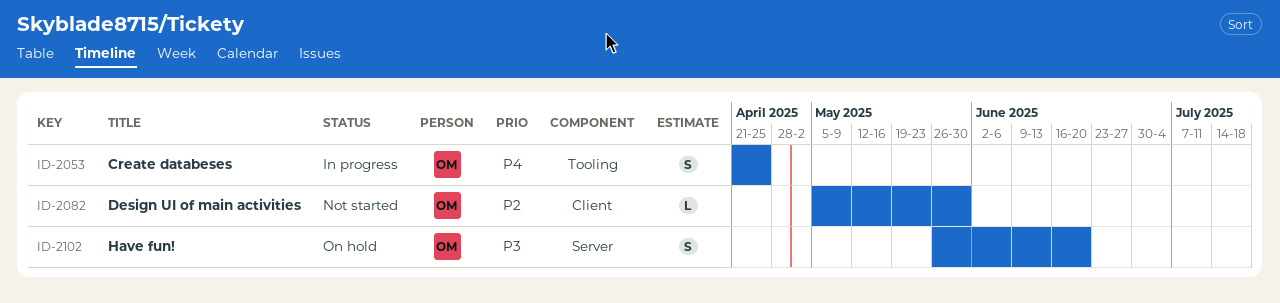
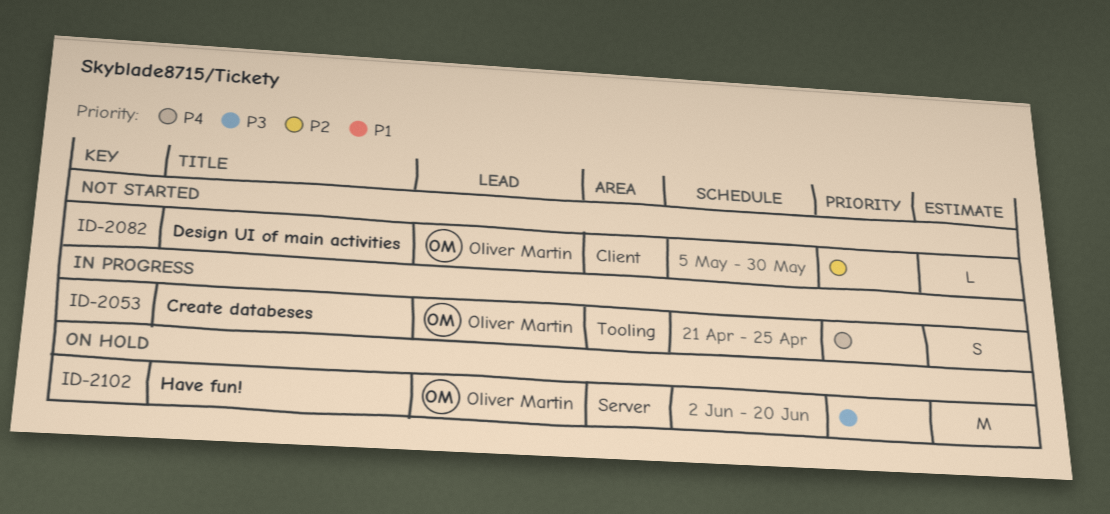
ID-2102, estimate: S -> M
ID-2102, start: May 26 -> Jun 2

